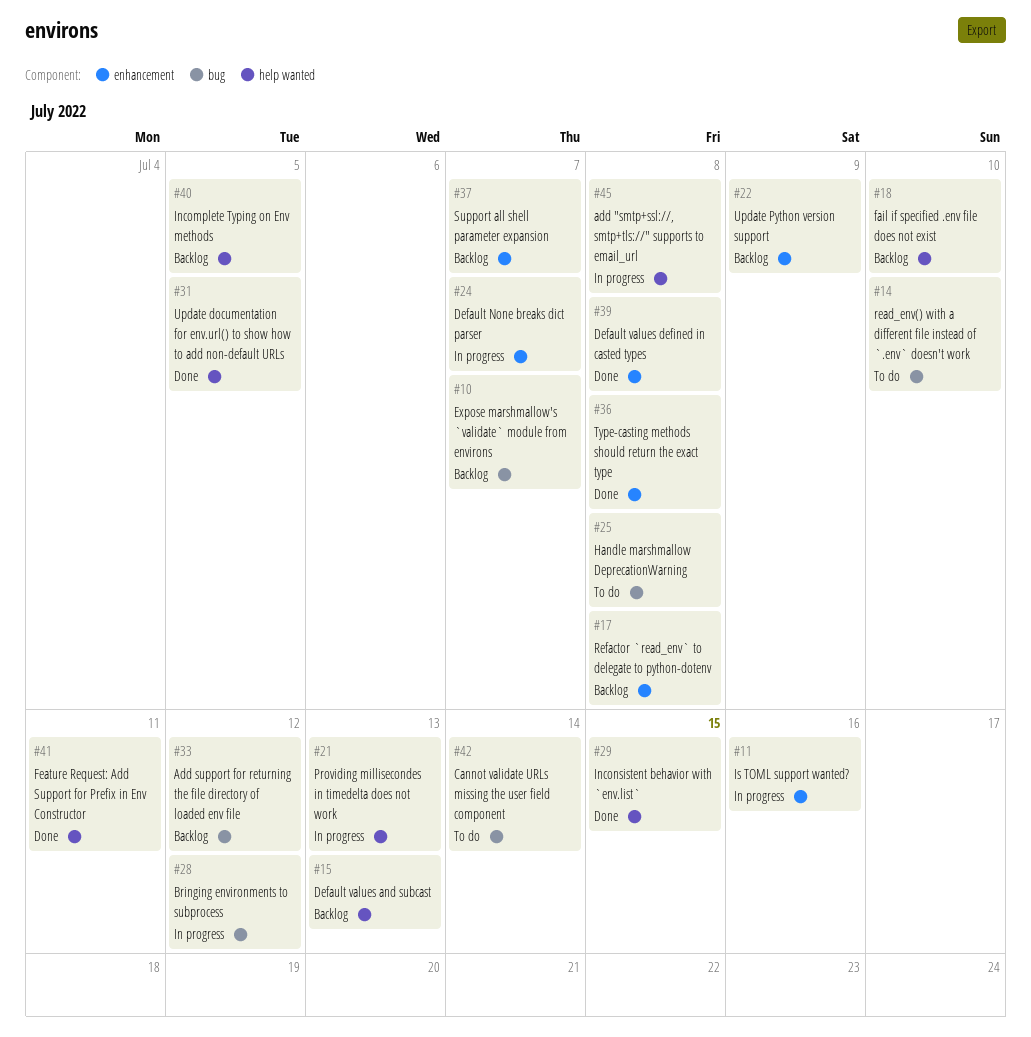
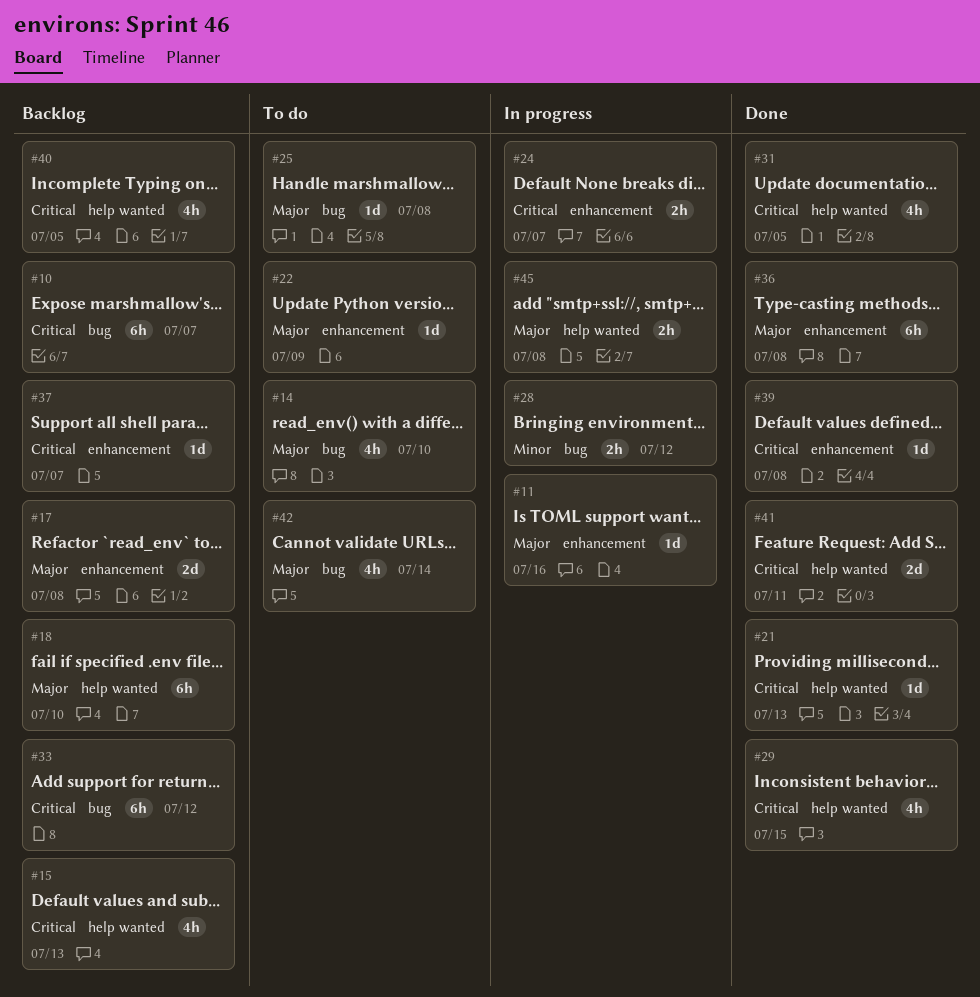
#21, status: In progress -> Done
#22, status: Backlog -> To do

